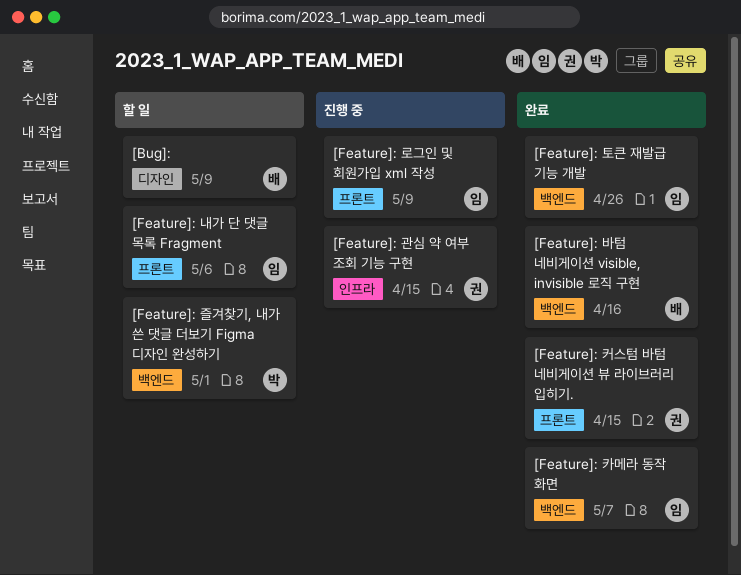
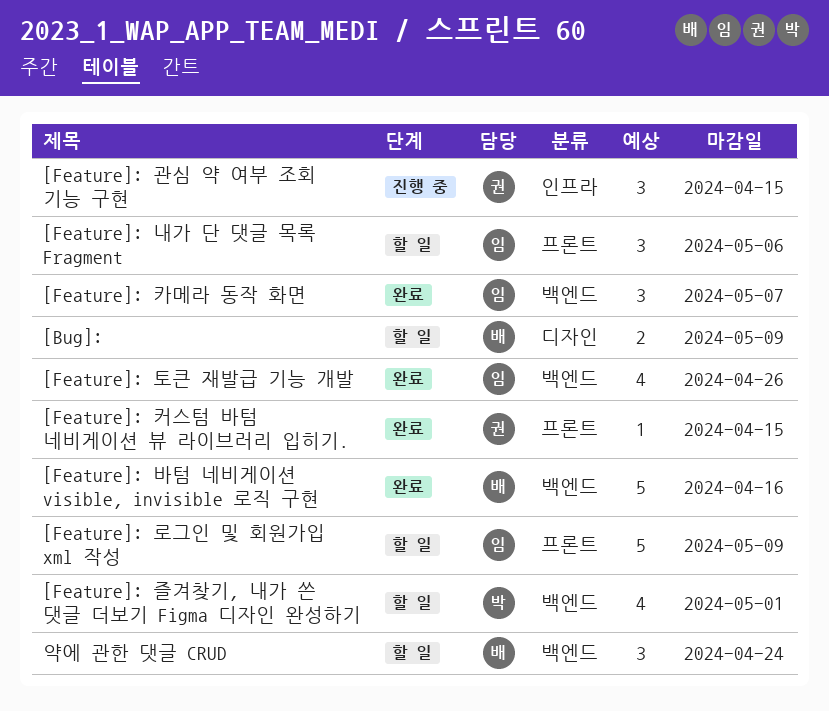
[Feature]: 로그인 및 회원가입 xml 작성, status: 진행 중 -> 할 일
약에 관한 댓글 CRUD: none -> present

